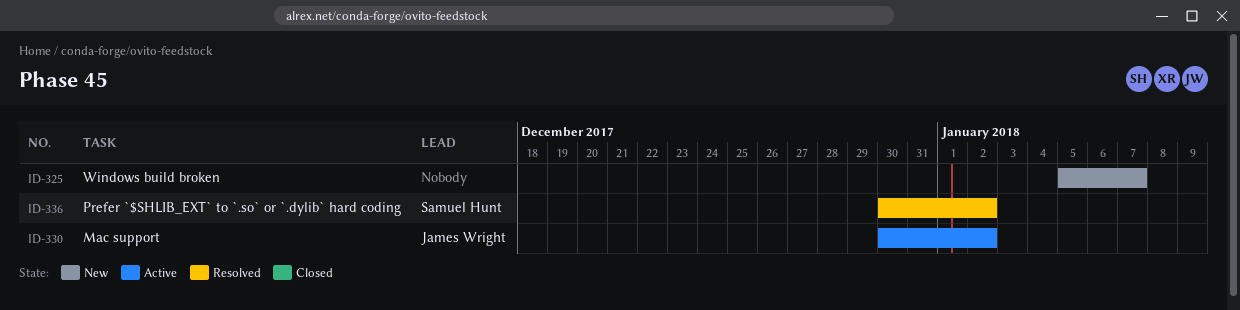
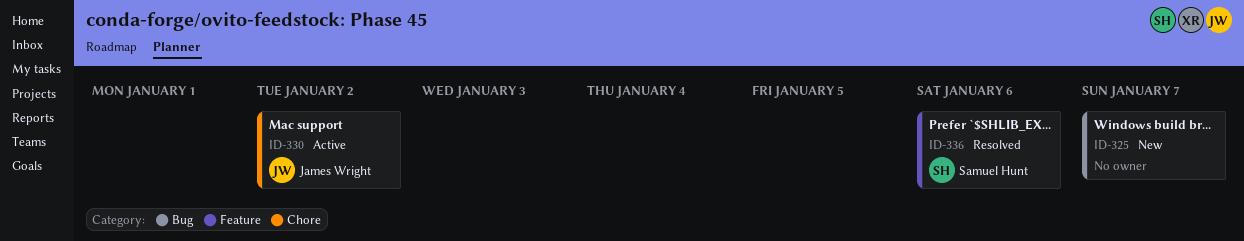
ID-336, due: Jan 2 -> Jan 6

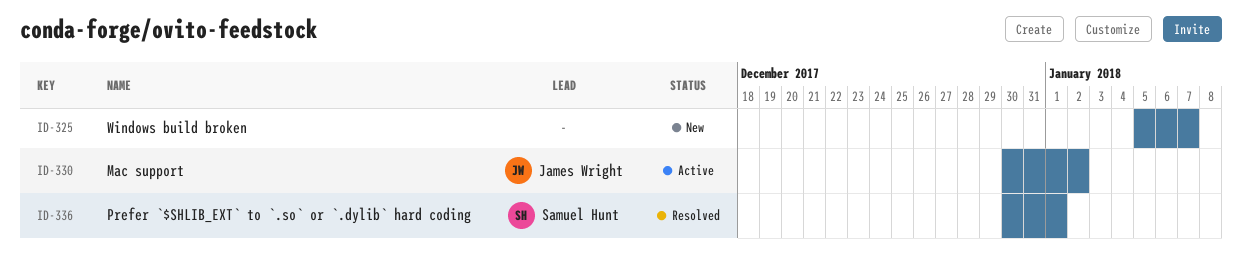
ID-336, due: Jan 6 -> Jan 1

